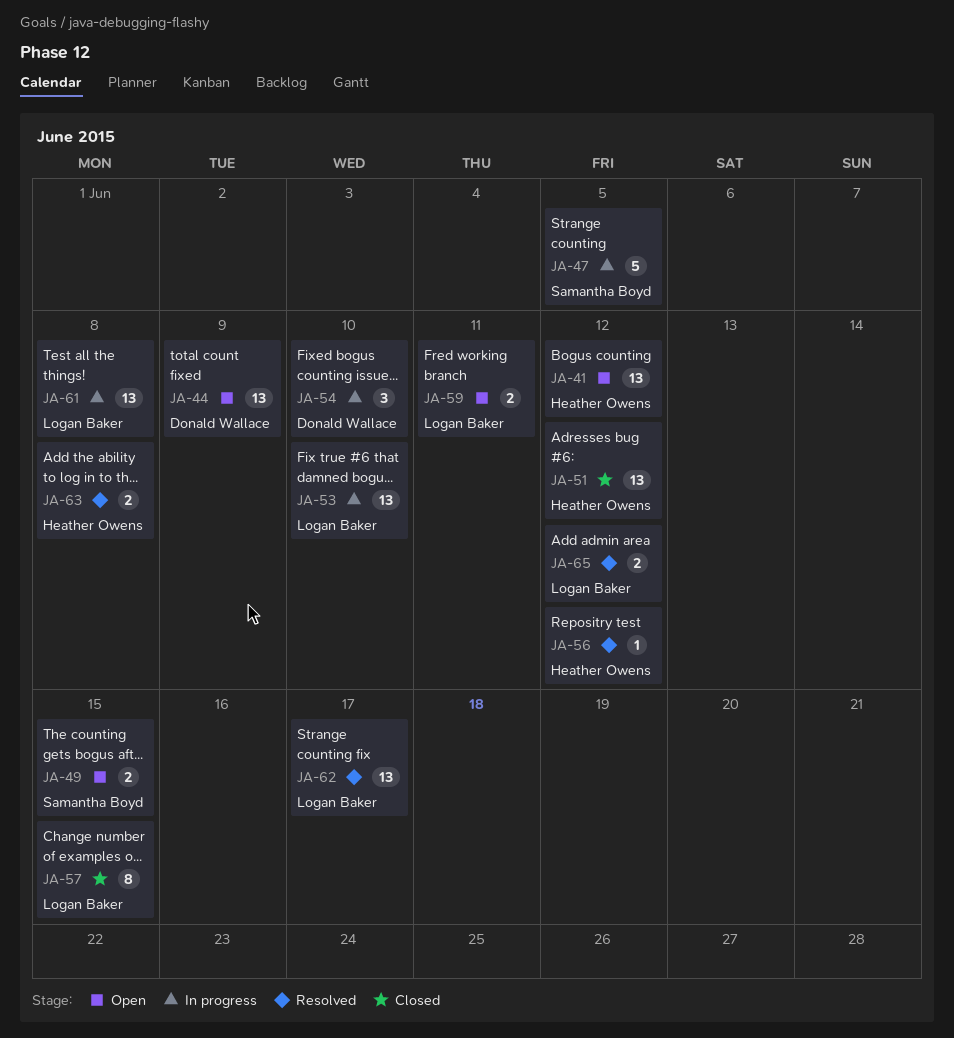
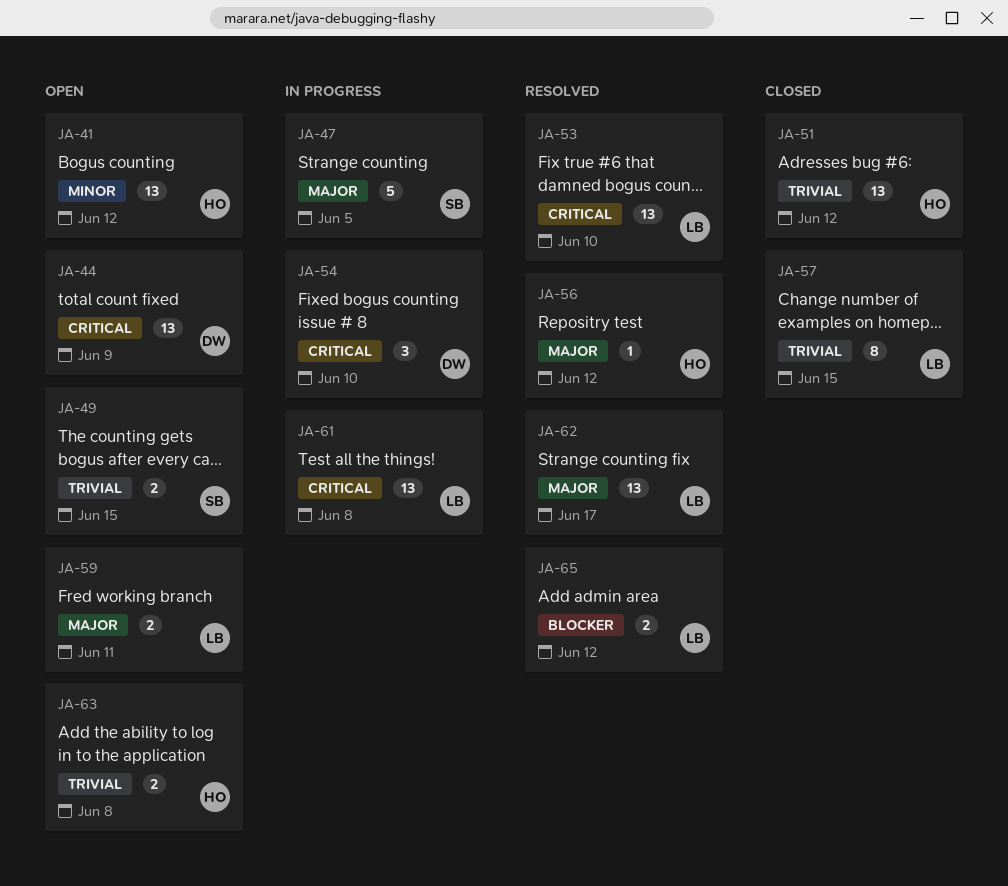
JA-53, status: In progress -> Resolved
JA-63, status: Resolved -> Open

